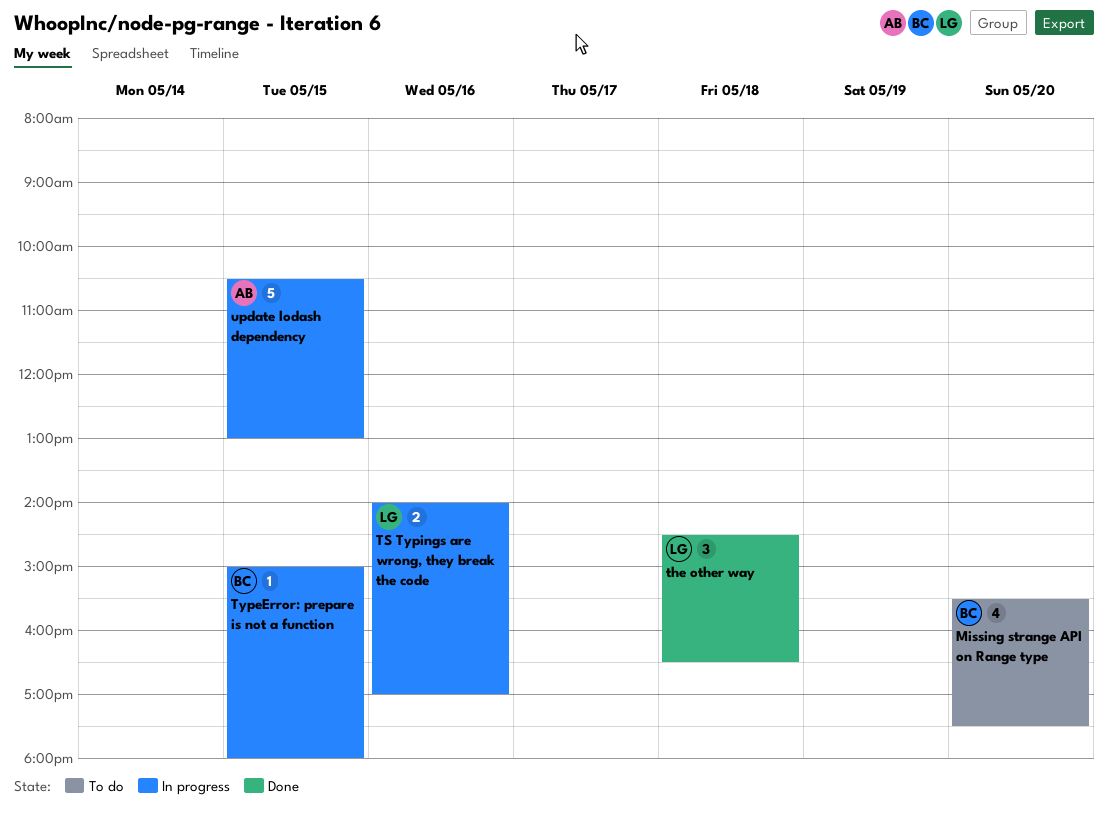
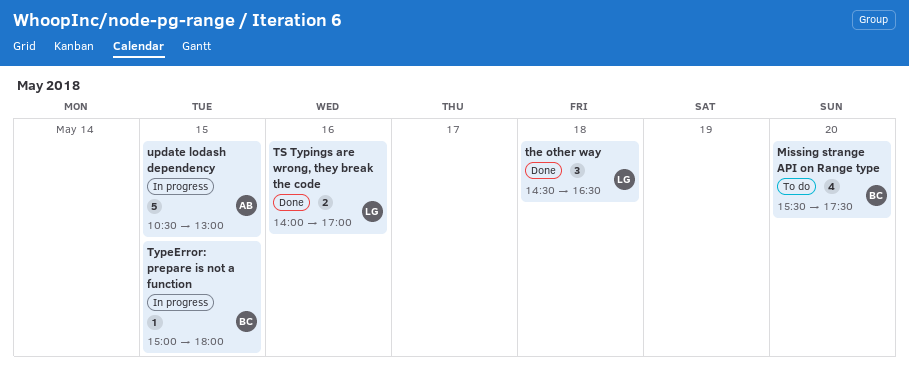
TS Typings are wrong, they break the code, status: In progress -> Done

